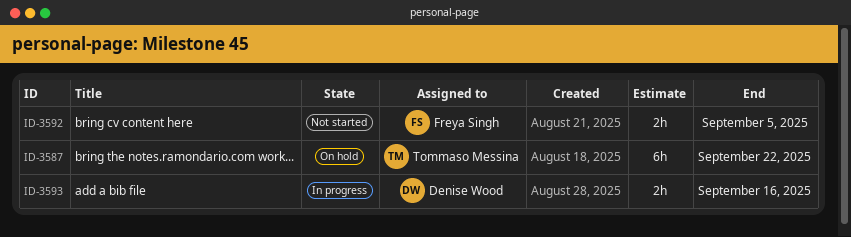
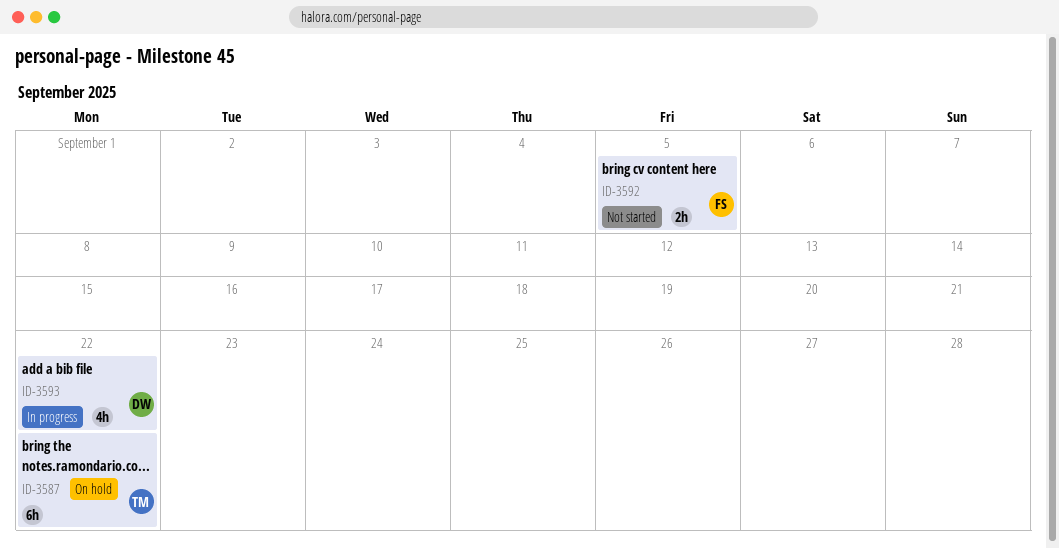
ID-3593, estimate: 2h -> 4h
ID-3593, due: Sep 16 -> Sep 22

